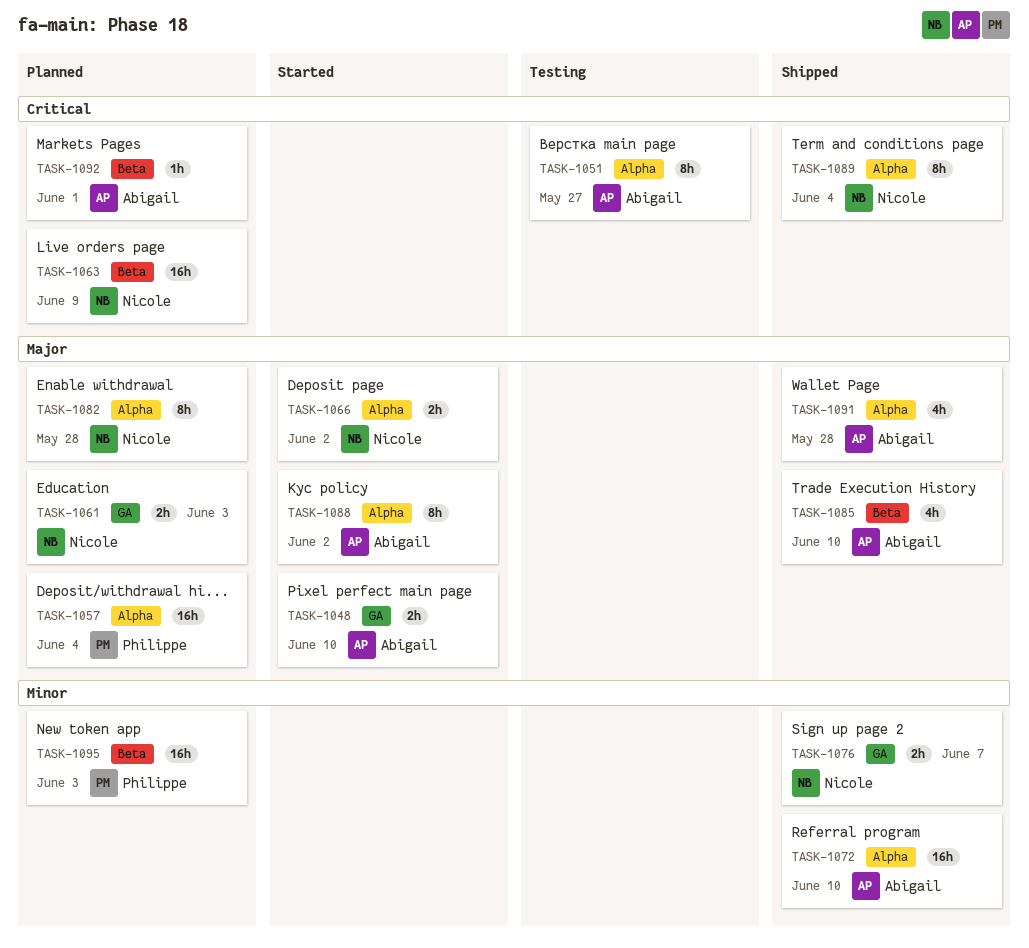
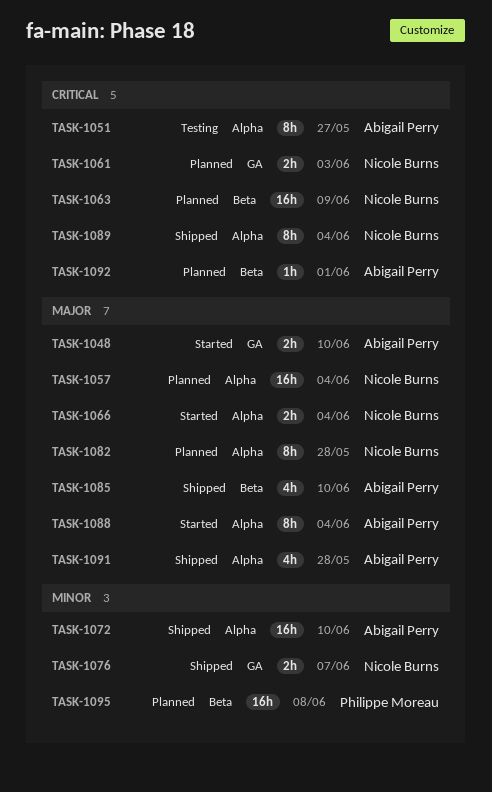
TASK-1057, owner: Philippe Moreau -> Nicole Burns
TASK-1061, priority: Major -> Critical
TASK-1066, due: Jun 2 -> Jun 4
TASK-1088, due: Jun 2 -> Jun 4
TASK-1095, due: Jun 3 -> Jun 8

